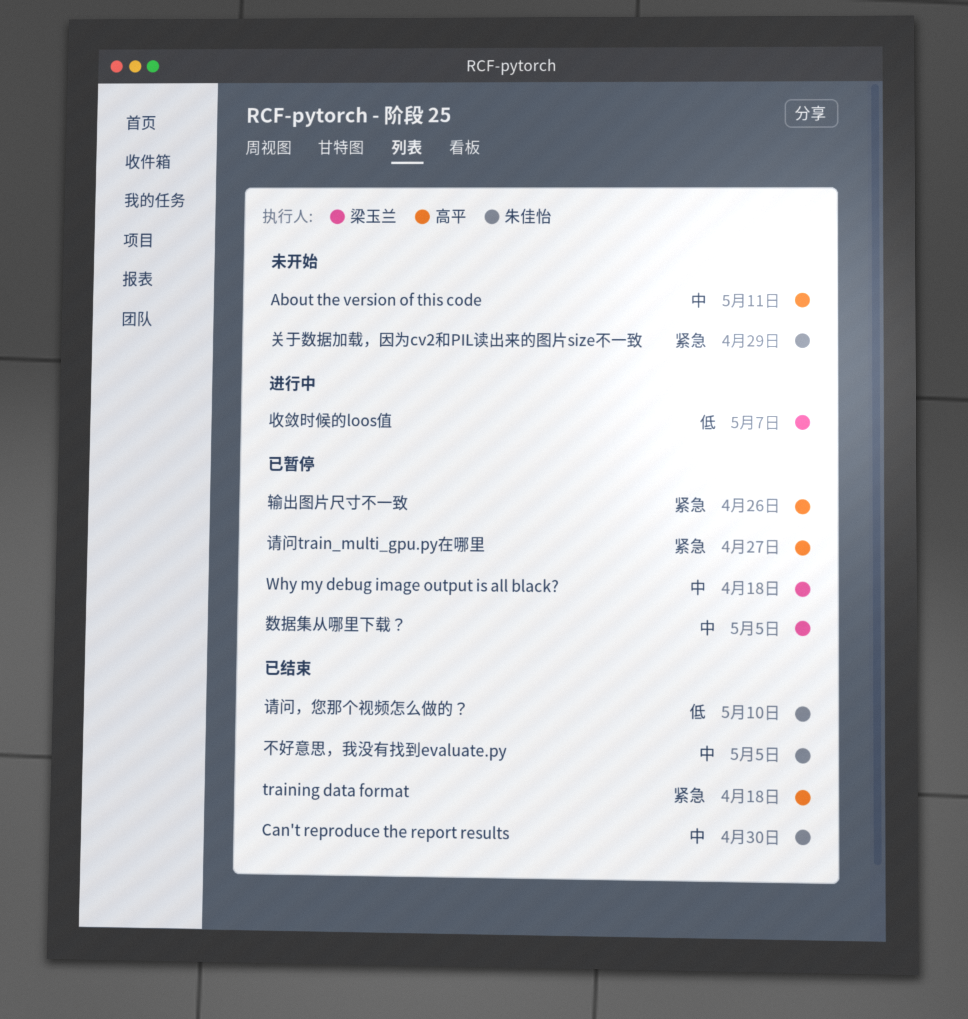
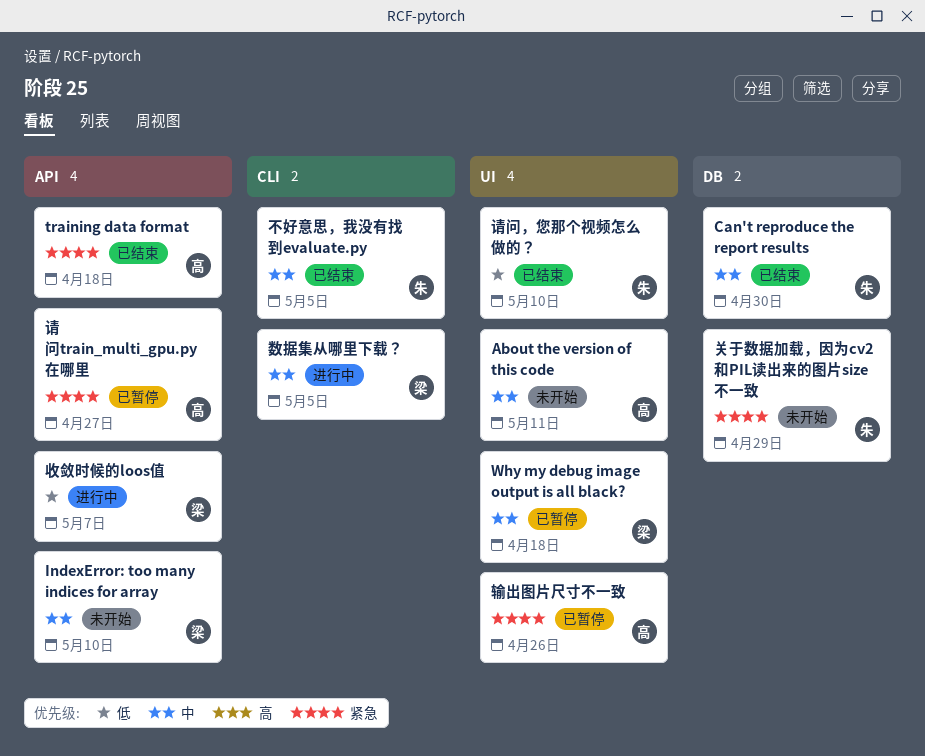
IndexError: too many indices for array: none -> present
数据集从哪里下载？, status: 已暂停 -> 进行中

